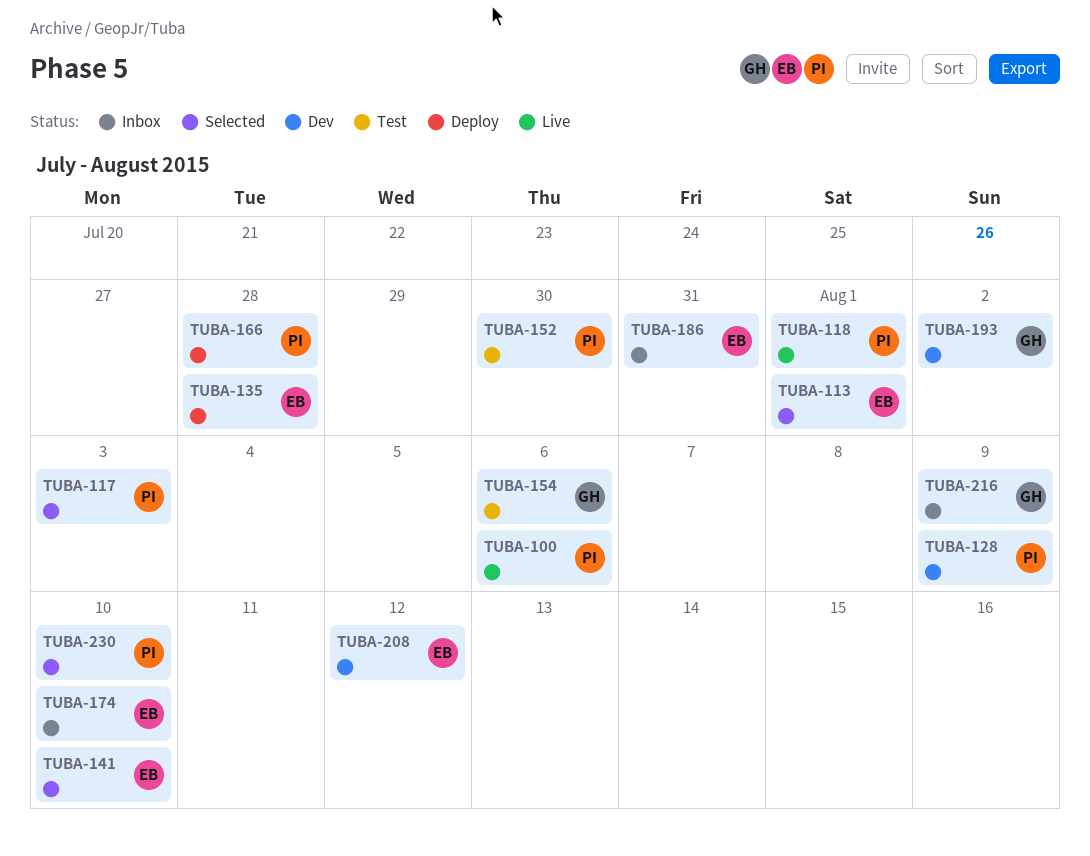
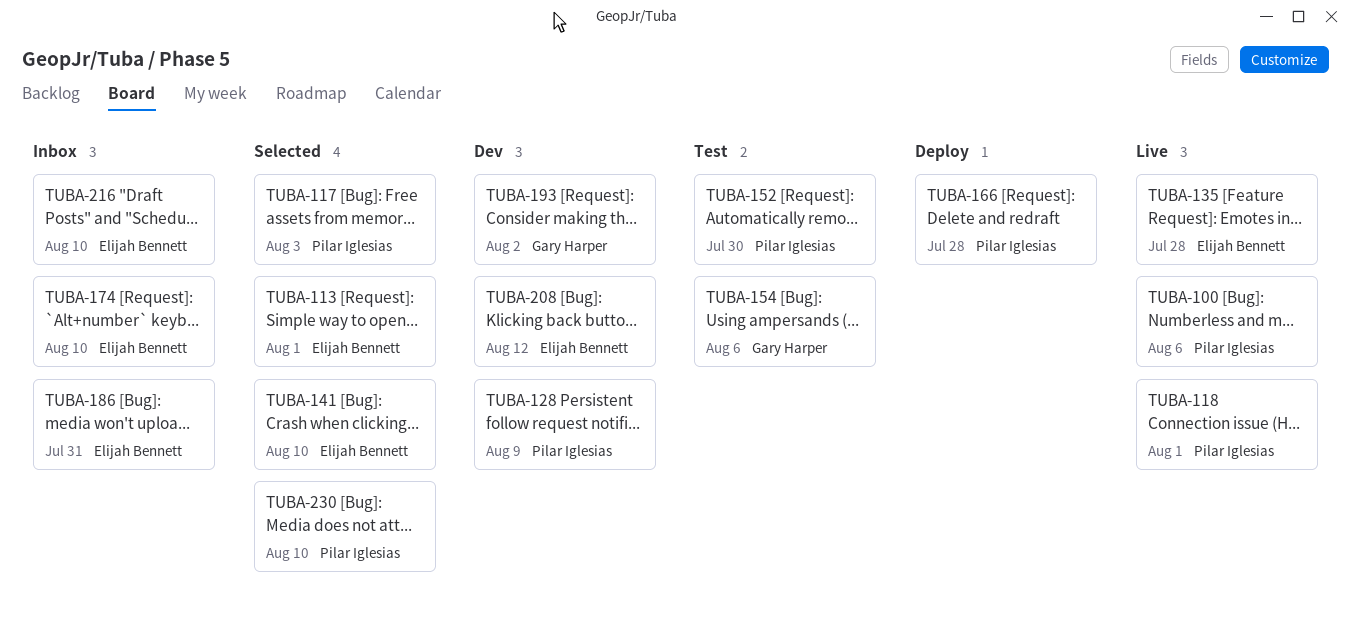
TUBA-135, status: Deploy -> Live
TUBA-216, owner: Gary Harper -> Elijah Bennett
TUBA-216, due: Aug 9 -> Aug 10

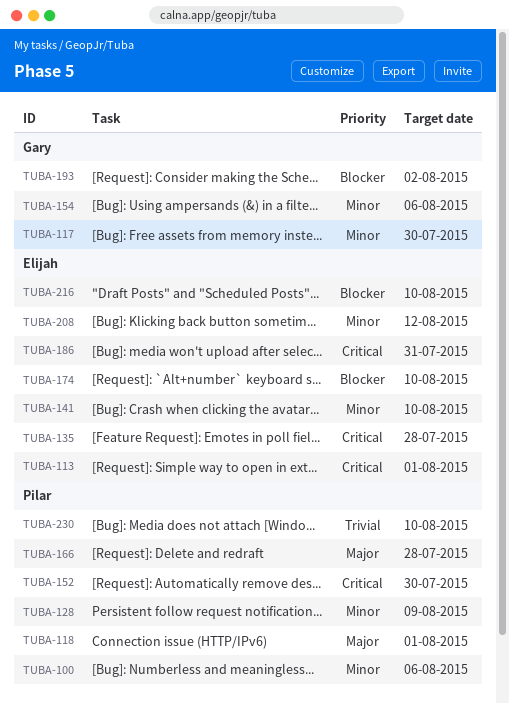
TUBA-117, owner: Pilar Iglesias -> Gary Harper
TUBA-117, due: Aug 3 -> Jul 30

